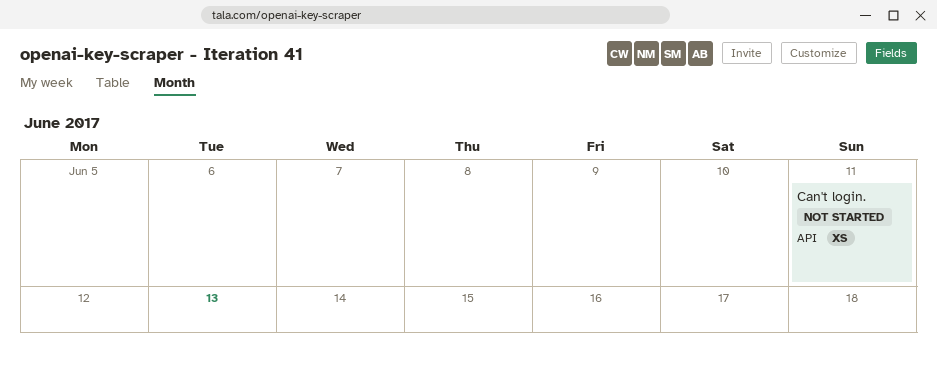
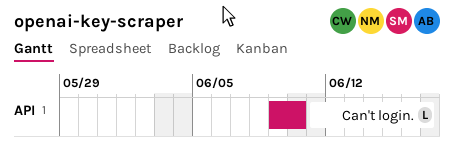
Can't login., estimate: XS -> L
Can't login., due: Jun 11 -> Jun 10

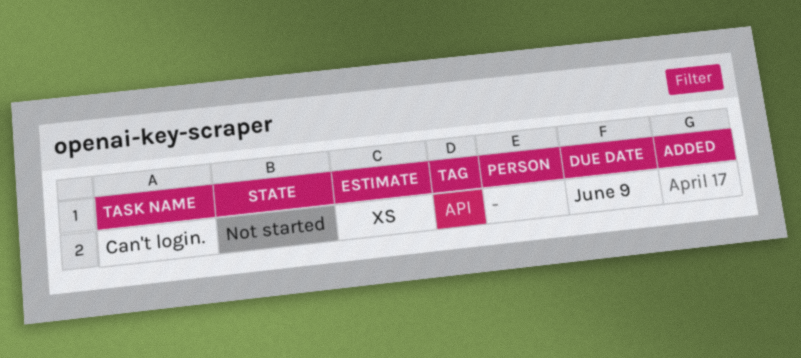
Can't login., estimate: L -> XS
Can't login., due: Jun 10 -> Jun 9

